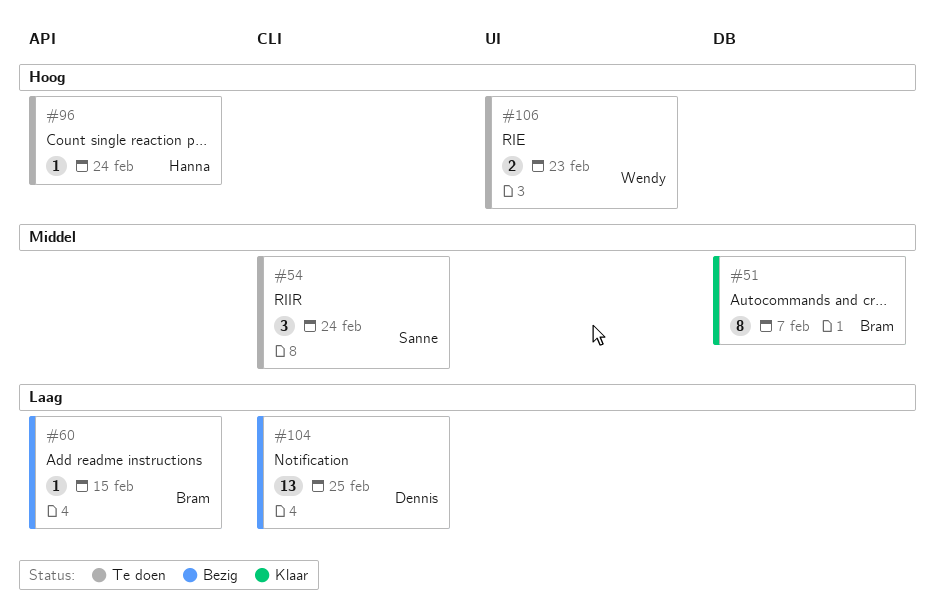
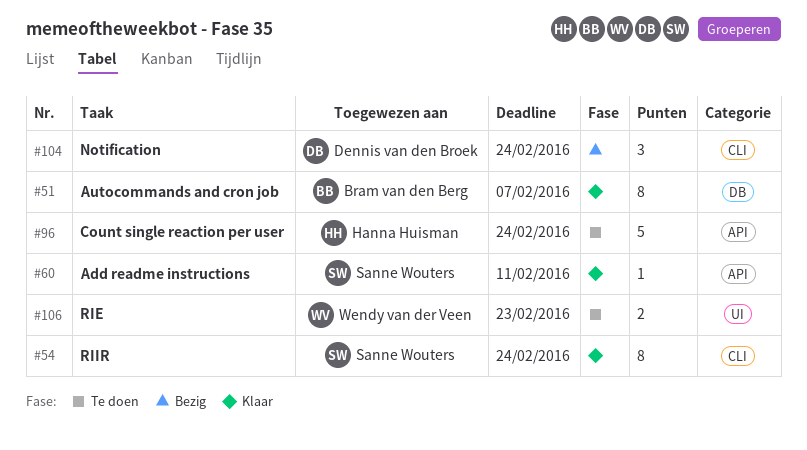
#54, status: Te doen -> Klaar
#54, estimate: 3 -> 8
#60, status: Bezig -> Klaar
#60, owner: Bram van den Berg -> Sanne Wouters
#60, due: Feb 15 -> Feb 11
#96, estimate: 1 -> 5
#104, estimate: 13 -> 3
#104, due: Feb 25 -> Feb 24

